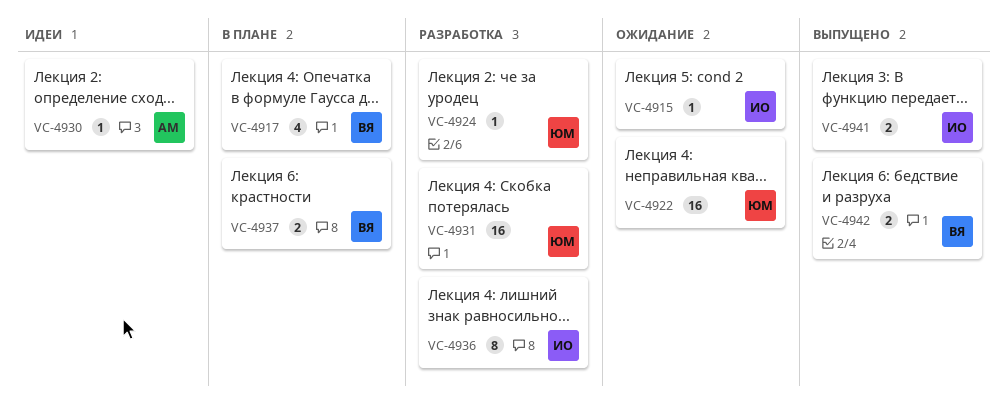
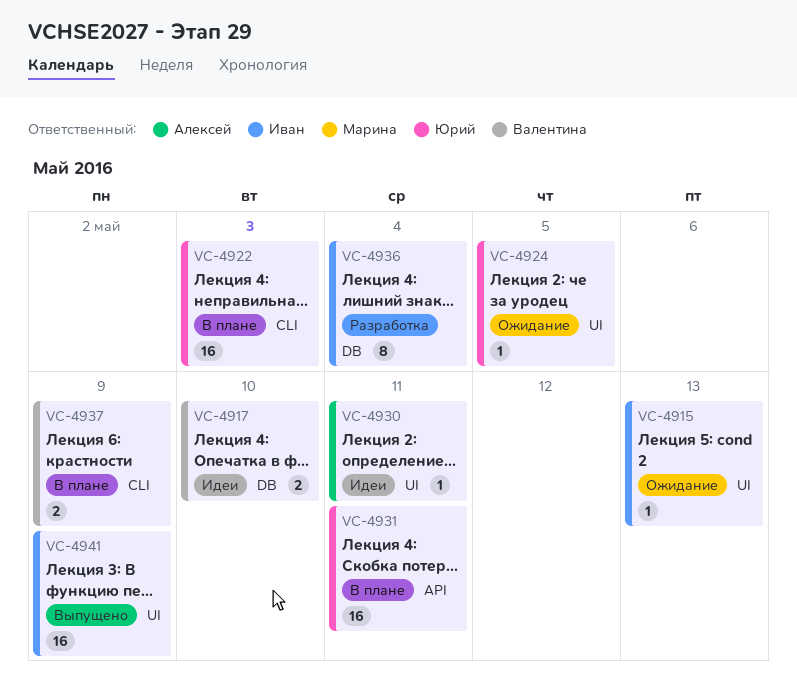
VC-4917, status: В плане -> Идеи
VC-4917, estimate: 4 -> 2
VC-4922, status: Ожидание -> В плане
VC-4924, status: Разработка -> Ожидание
VC-4931, status: Разработка -> В плане
VC-4941, estimate: 2 -> 16
VC-4942: present -> none

